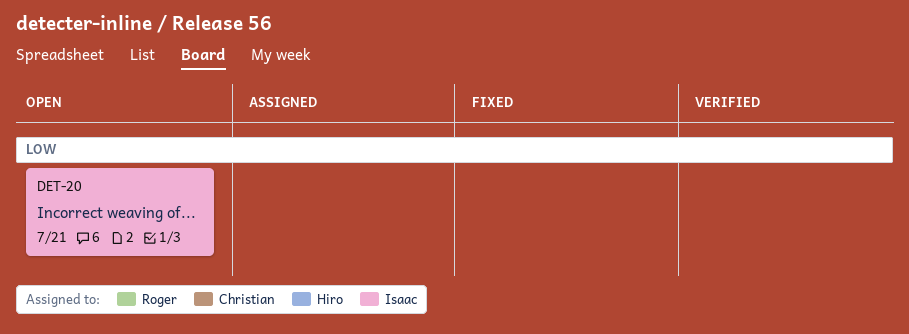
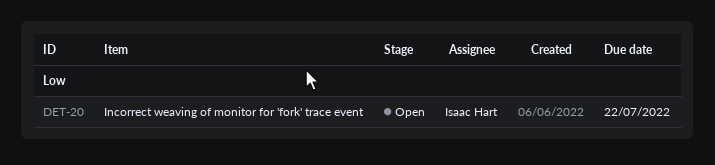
DET-20, due: Jul 21 -> Jul 22

